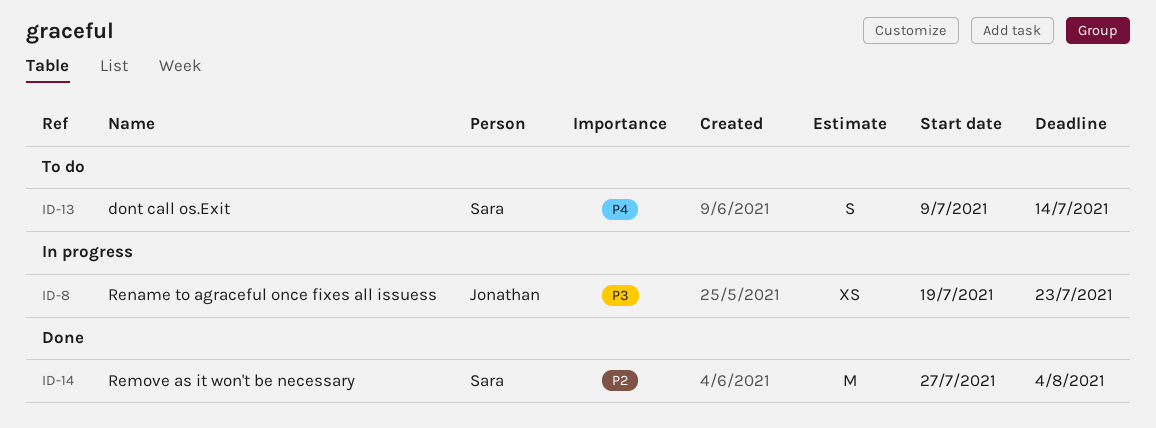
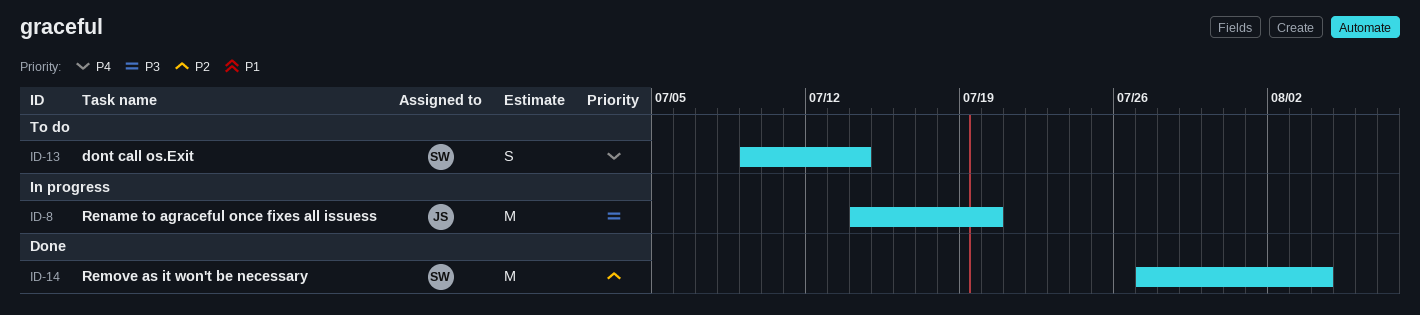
ID-8, estimate: XS -> M
ID-8, start: Jul 19 -> Jul 14
ID-8, due: Jul 23 -> Jul 20

